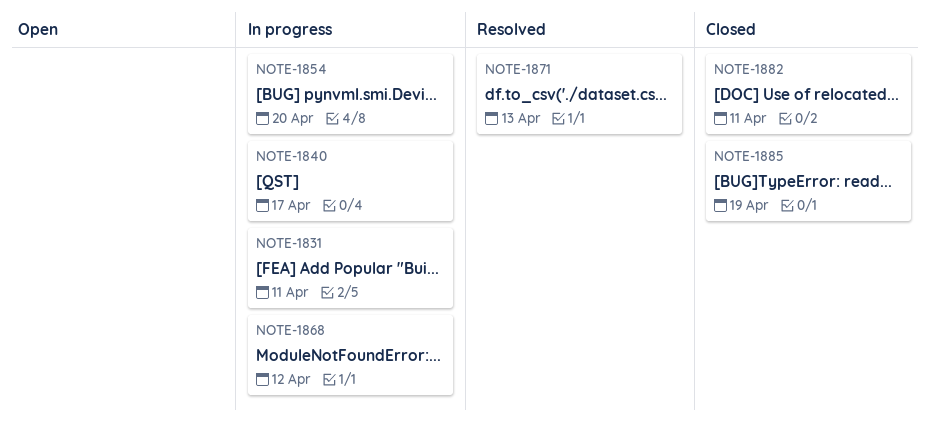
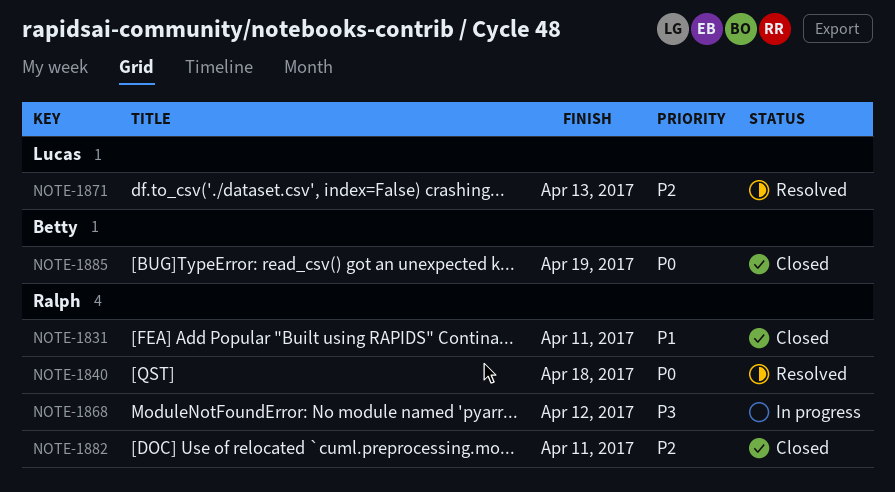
NOTE-1831, status: In progress -> Closed
NOTE-1840, status: In progress -> Resolved
NOTE-1840, due: Apr 17 -> Apr 18
NOTE-1854: present -> none

